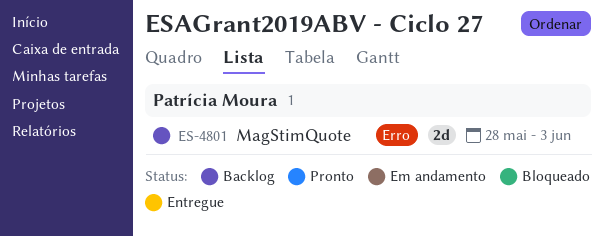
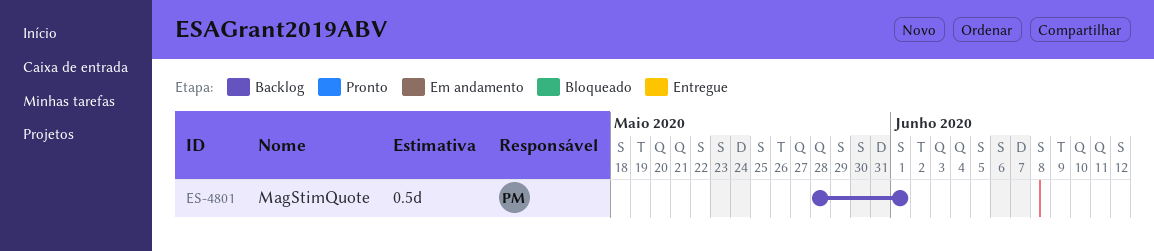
ES-4801, estimate: 2d -> 0.5d
ES-4801, due: Jun 3 -> Jun 1

